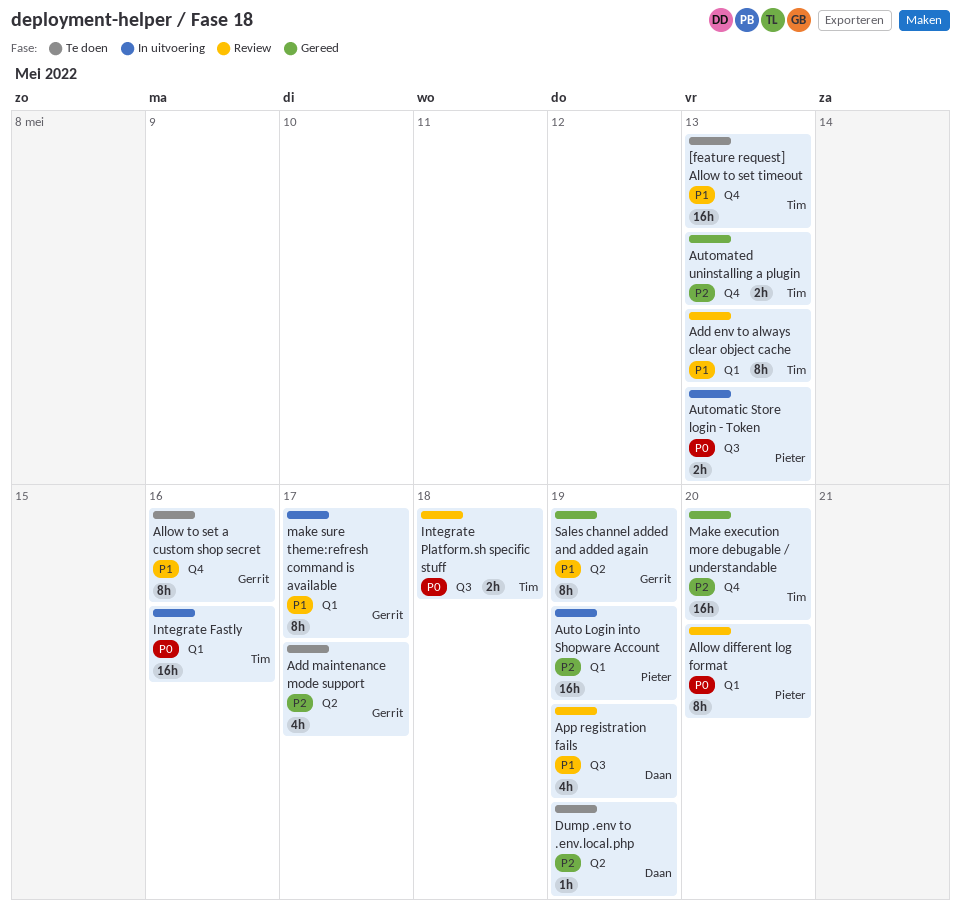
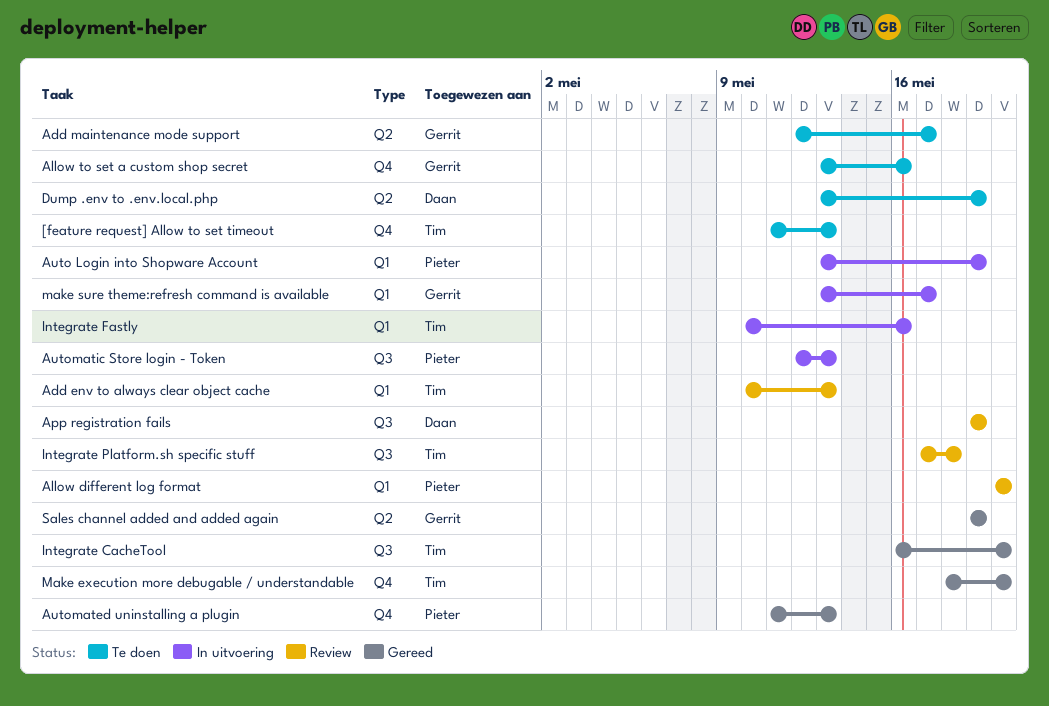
Automated uninstalling a plugin, owner: Tim -> Pieter
Integrate CacheTool: none -> present

